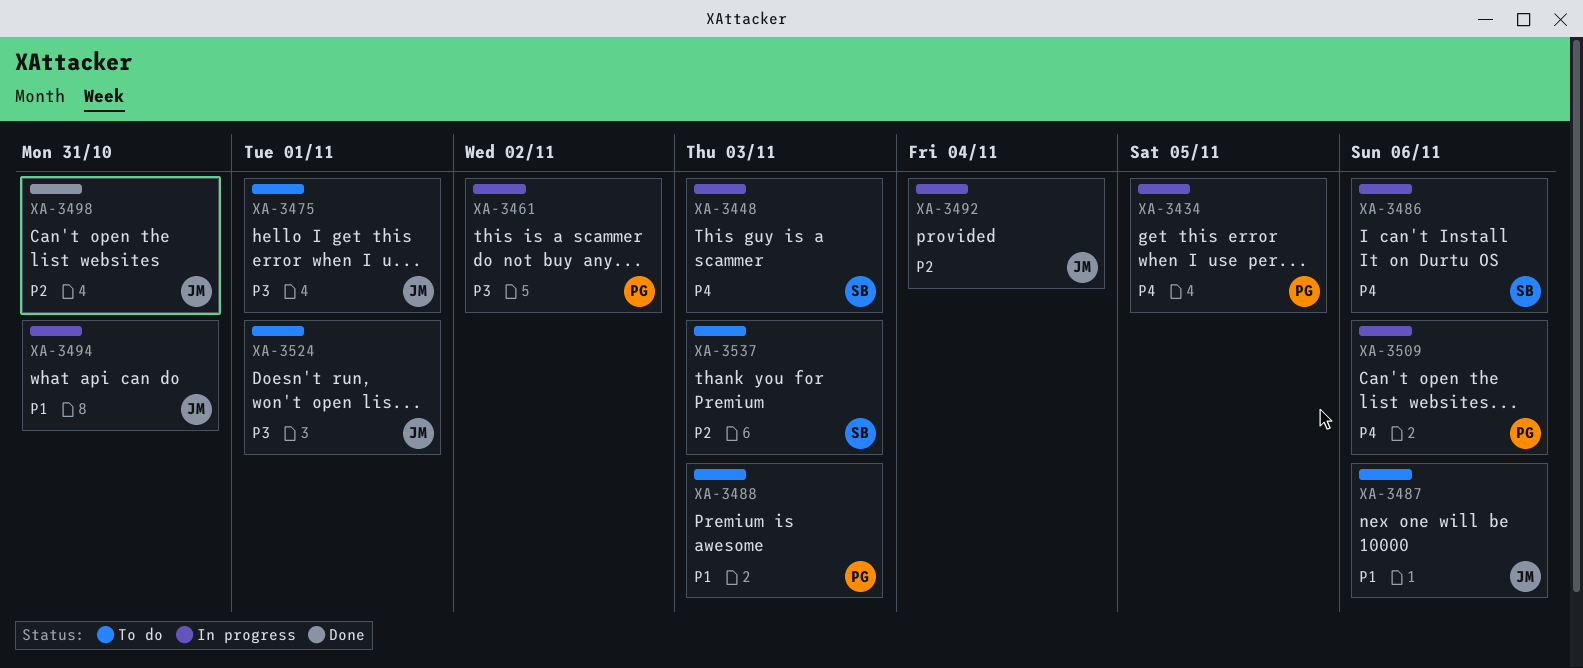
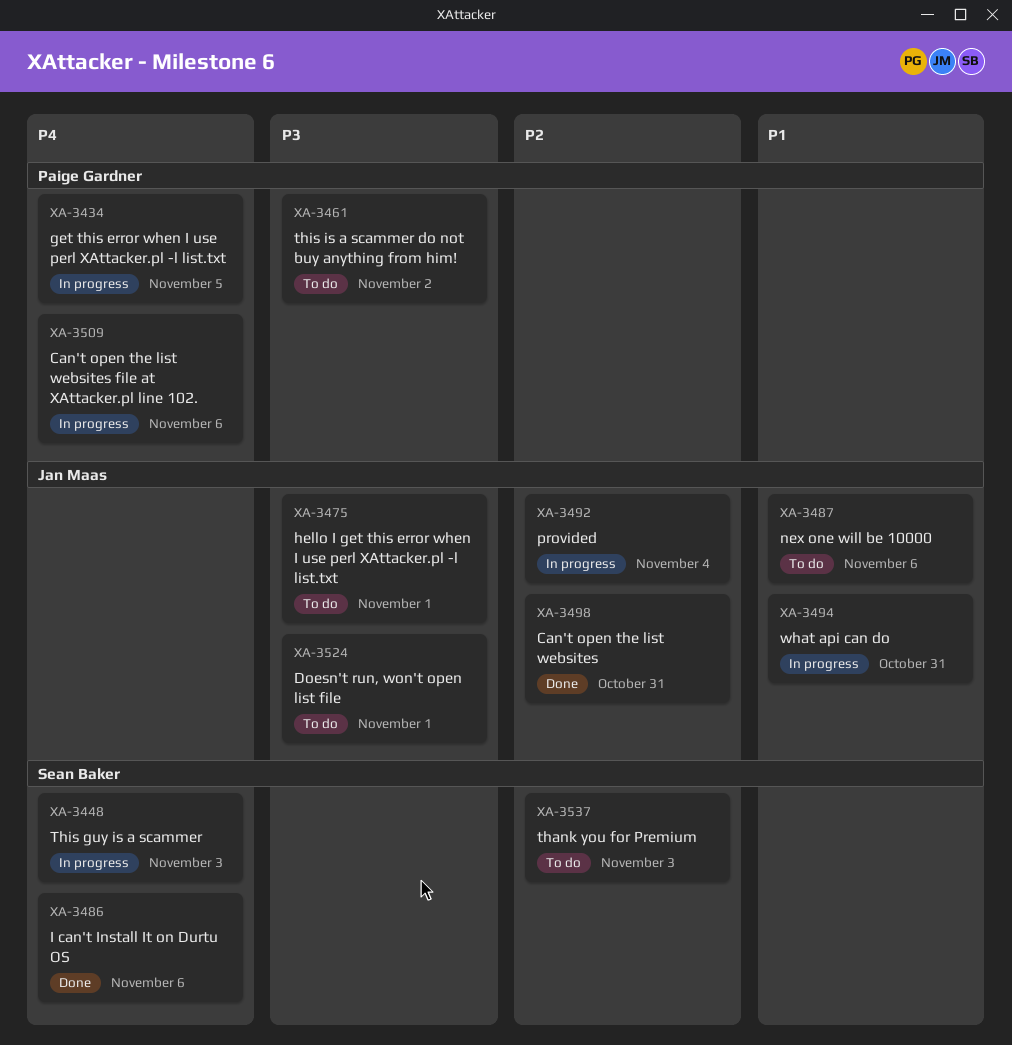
XA-3461, status: In progress -> To do
XA-3486, status: In progress -> Done
XA-3488: present -> none

